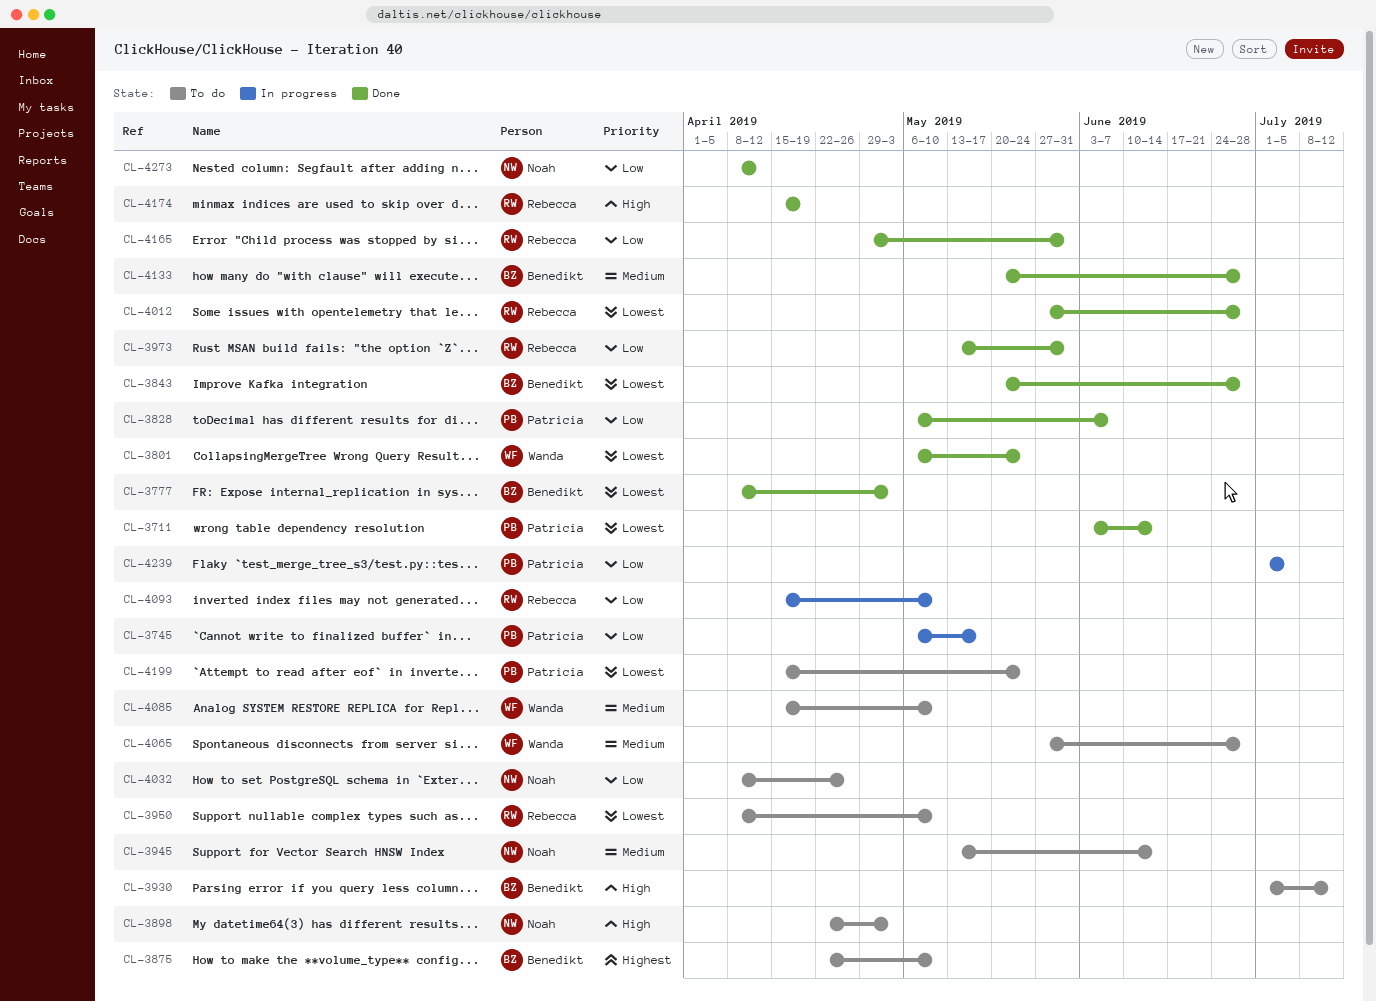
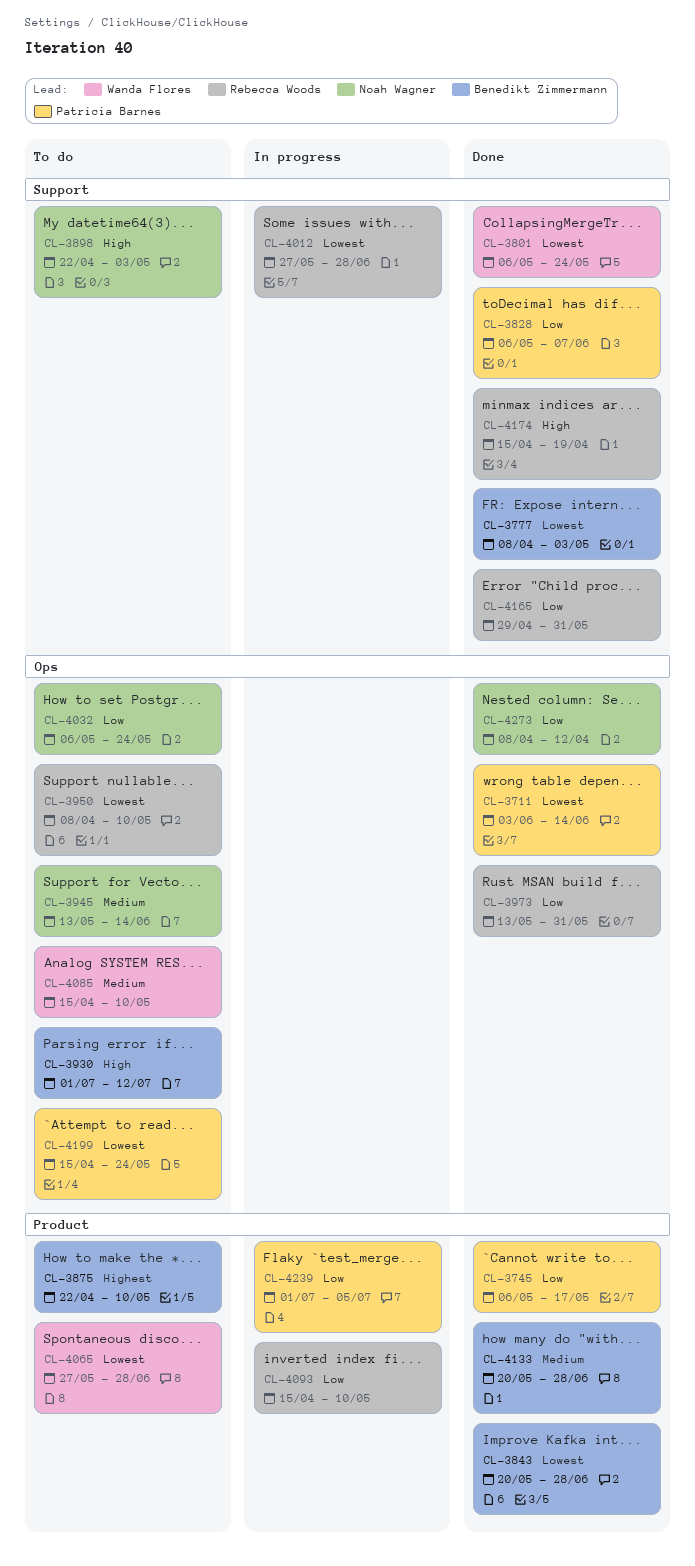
CL-3745, status: In progress -> Done
CL-4012, status: Done -> In progress
CL-4032, start: Apr 8 -> May 6
CL-4032, due: Apr 26 -> May 24
CL-4065, priority: Medium -> Lowest

